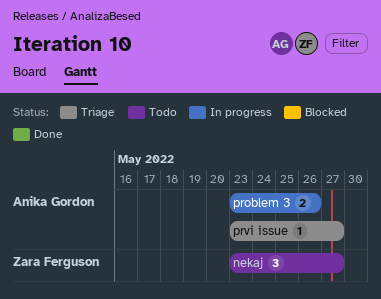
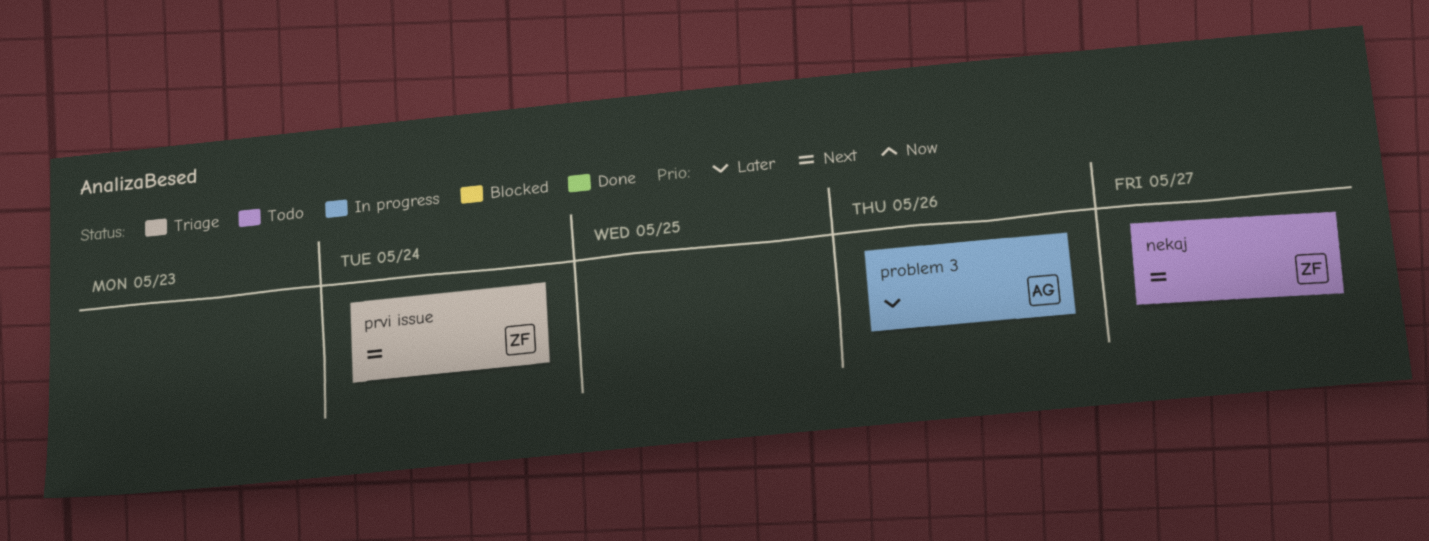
prvi issue, owner: Anika Gordon -> Zara Ferguson
prvi issue, due: May 27 -> May 24

